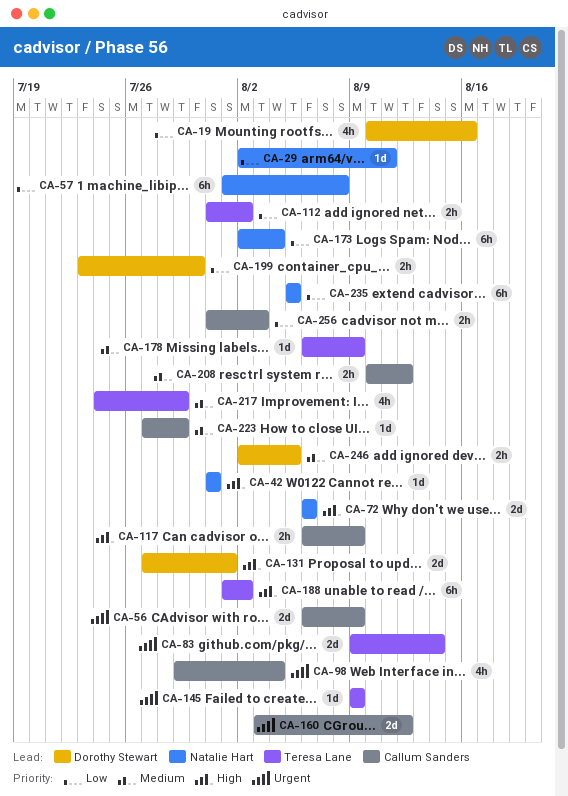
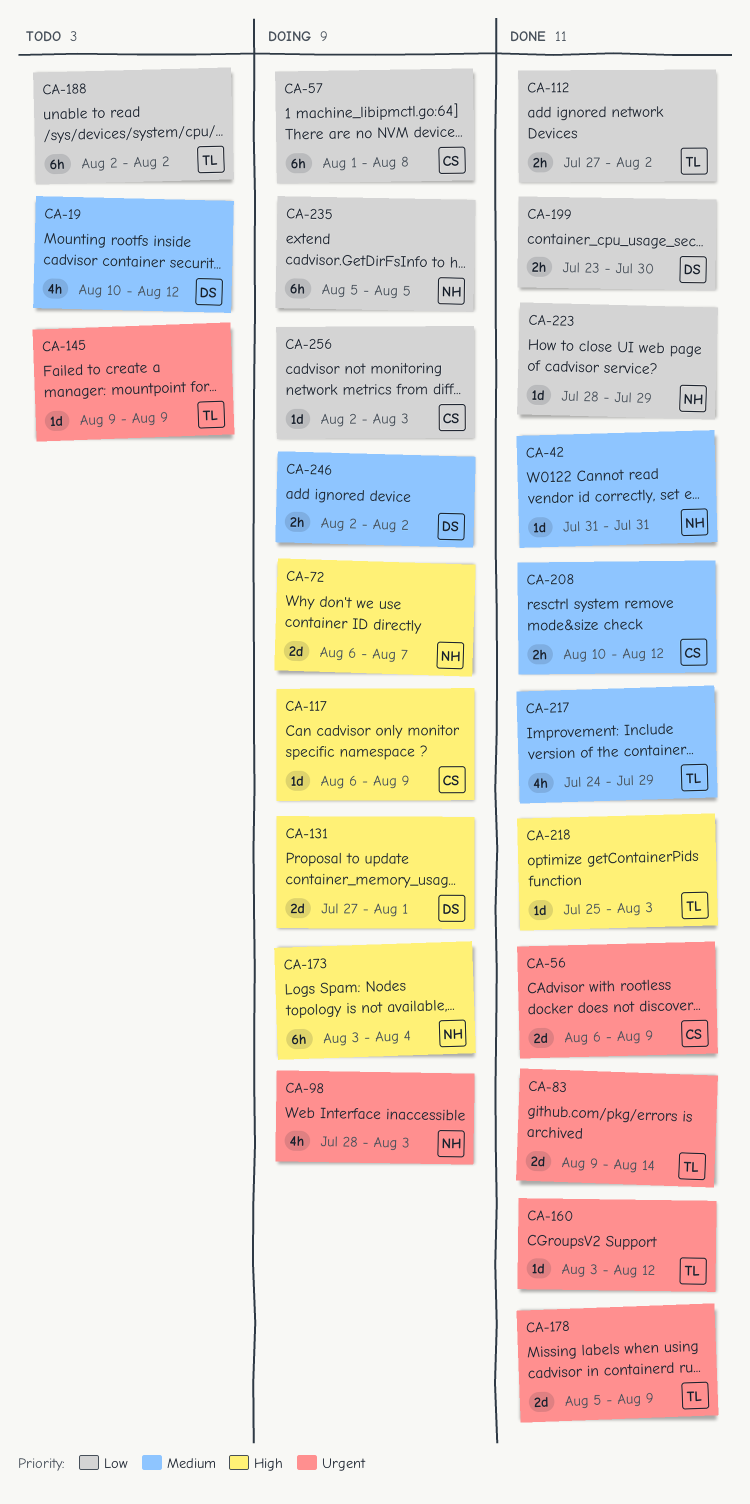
CA-19, priority: Low -> Medium
CA-19, due: Aug 16 -> Aug 12
CA-29: present -> none
CA-42, priority: High -> Medium
CA-57, owner: Natalie Hart -> Callum Sanders
CA-72, due: Aug 6 -> Aug 7
CA-98, owner: Callum Sanders -> Natalie Hart
CA-98, start: Jul 29 -> Jul 28
CA-98, due: Aug 4 -> Aug 3
CA-112, start: Jul 31 -> Jul 27
CA-117, estimate: 2h -> 1d
CA-160, owner: Callum Sanders -> Teresa Lane
CA-160, estimate: 2d -> 1d
CA-173, priority: Low -> High
CA-173, start: Aug 2 -> Aug 3
CA-178, priority: Medium -> Urgent
CA-178, estimate: 1d -> 2d
CA-178, start: Aug 6 -> Aug 5
CA-188, priority: High -> Low
CA-188, start: Aug 1 -> Aug 2
CA-218: none -> present
CA-223, owner: Callum Sanders -> Natalie Hart
CA-223, priority: Medium -> Low
CA-223, start: Jul 27 -> Jul 28
CA-246, due: Aug 5 -> Aug 2
CA-256, estimate: 2h -> 1d
CA-256, start: Jul 31 -> Aug 2

